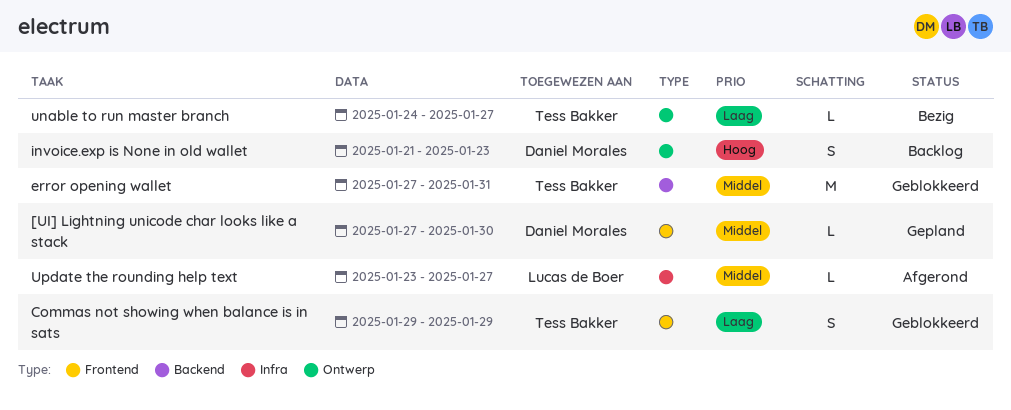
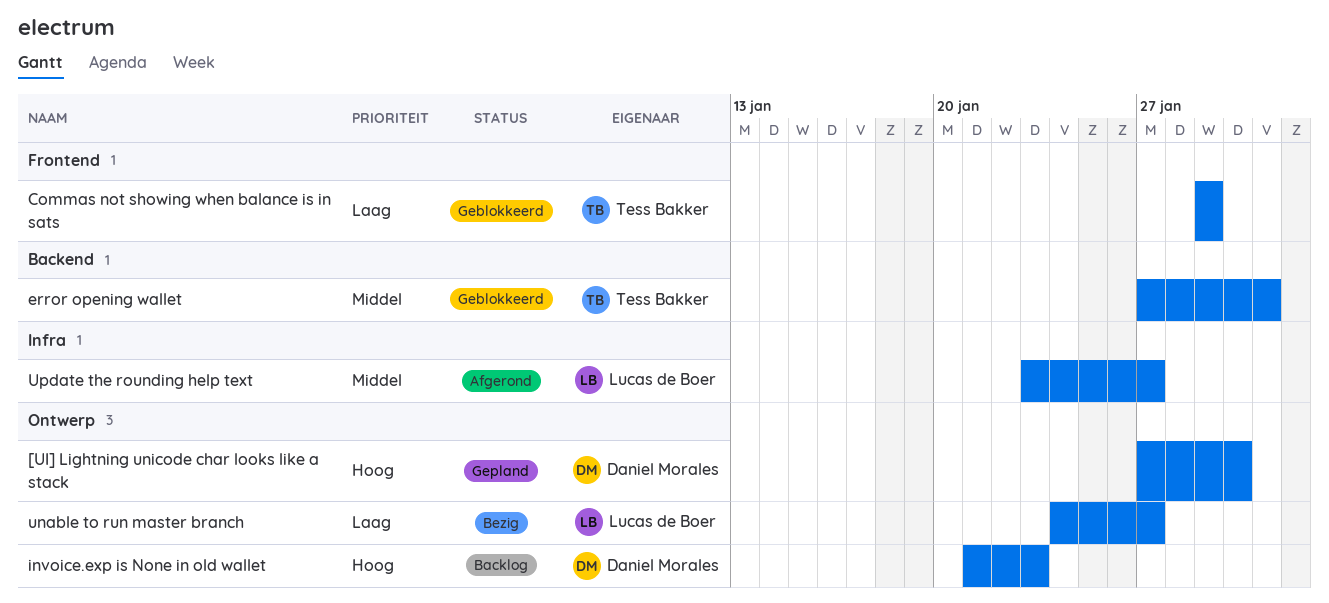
[UI] Lightning unicode char looks like a stack, priority: Middel -> Hoog
[UI] Lightning unicode char looks like a stack, label: Frontend -> Ontwerp
unable to run master branch, owner: Tess Bakker -> Lucas de Boer

